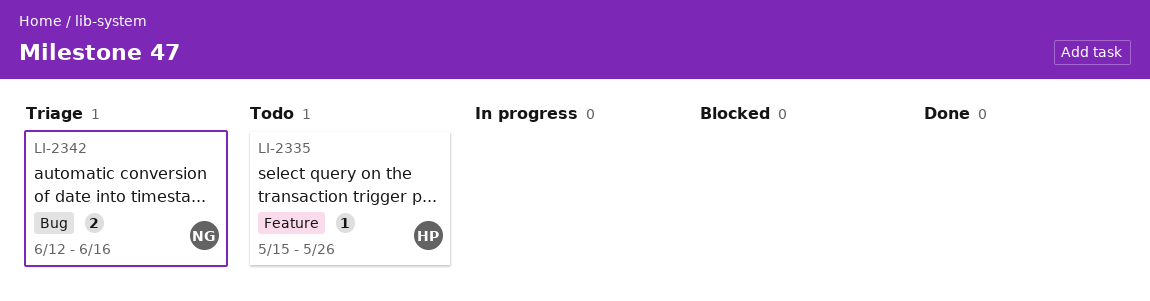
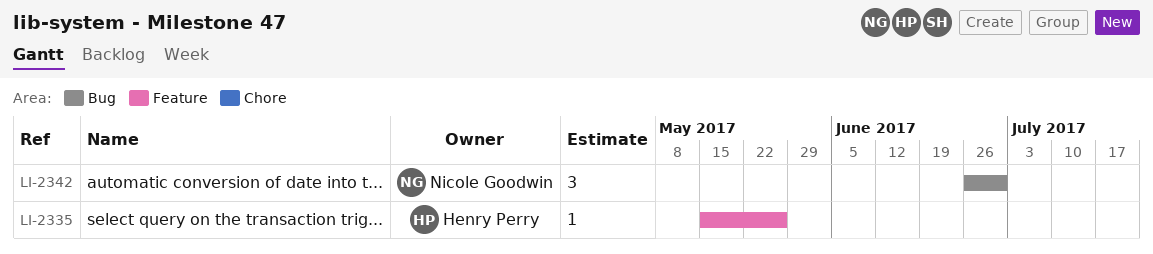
LI-2342, estimate: 2 -> 3
LI-2342, start: Jun 12 -> Jun 26
LI-2342, due: Jun 16 -> Jun 30

